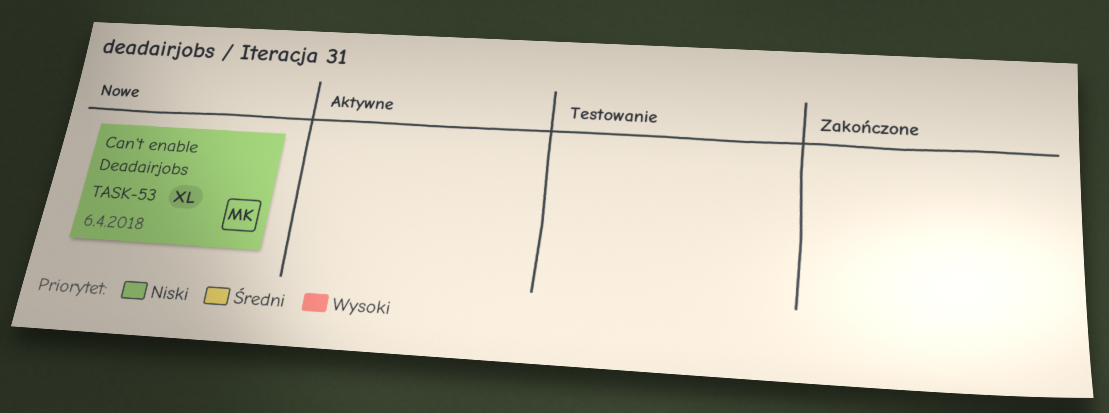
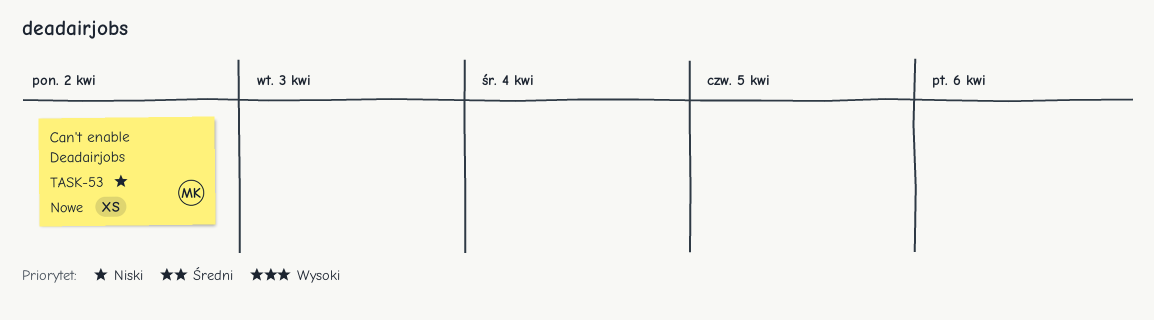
TASK-53, estimate: XL -> XS
TASK-53, due: Apr 6 -> Apr 2

